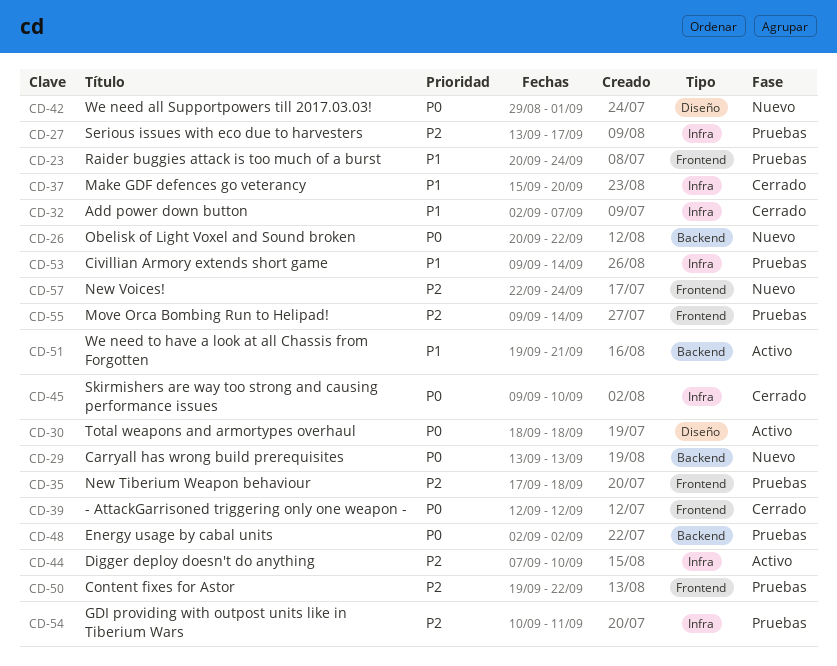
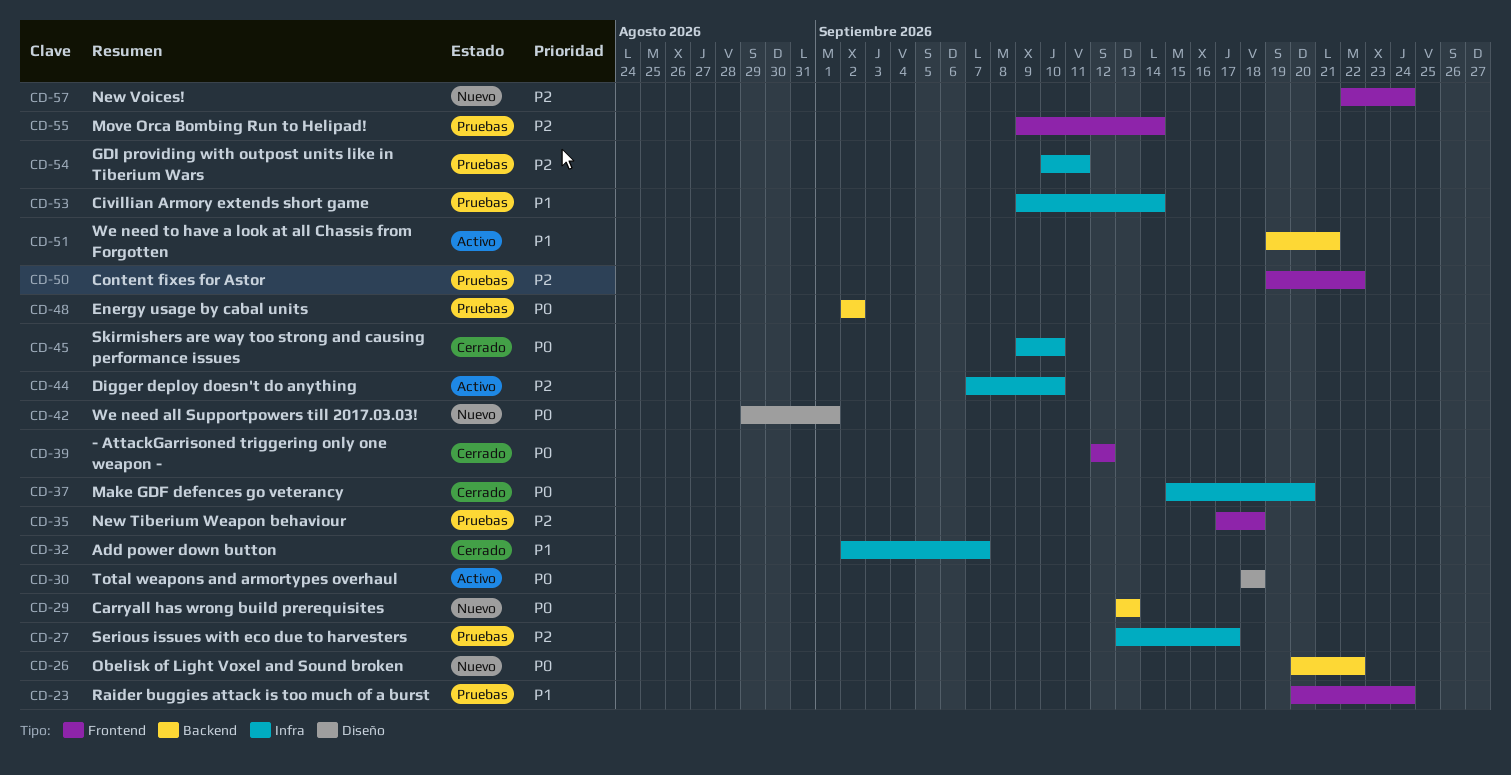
CD-37, priority: P1 -> P0

